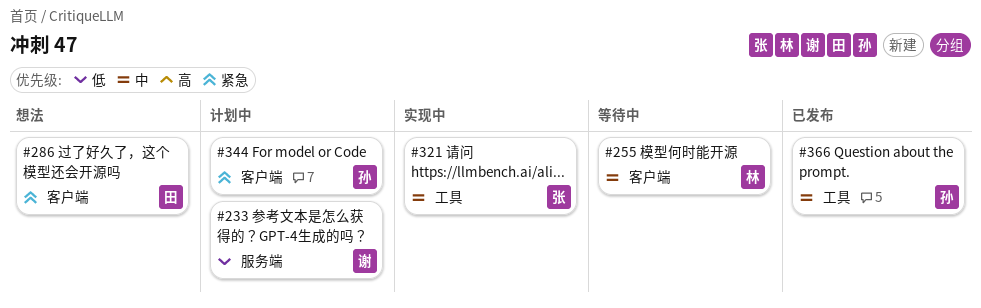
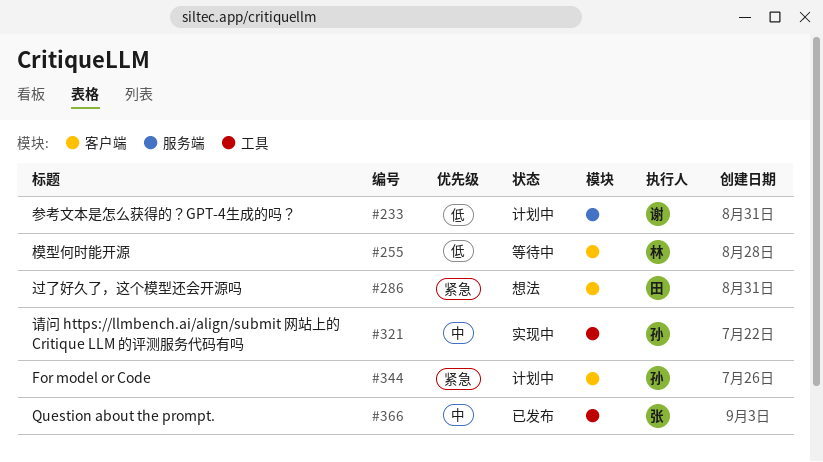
#255, priority: 中 -> 低
#321, owner: 张 -> 孙
#366, owner: 孙 -> 张

